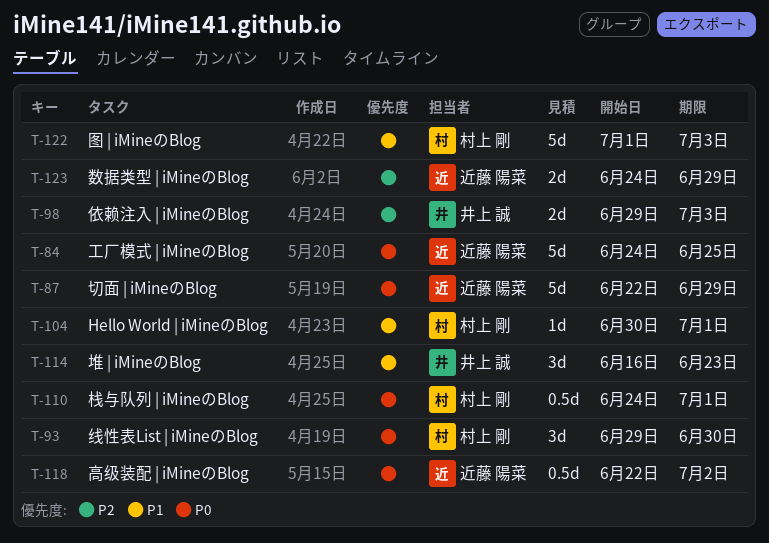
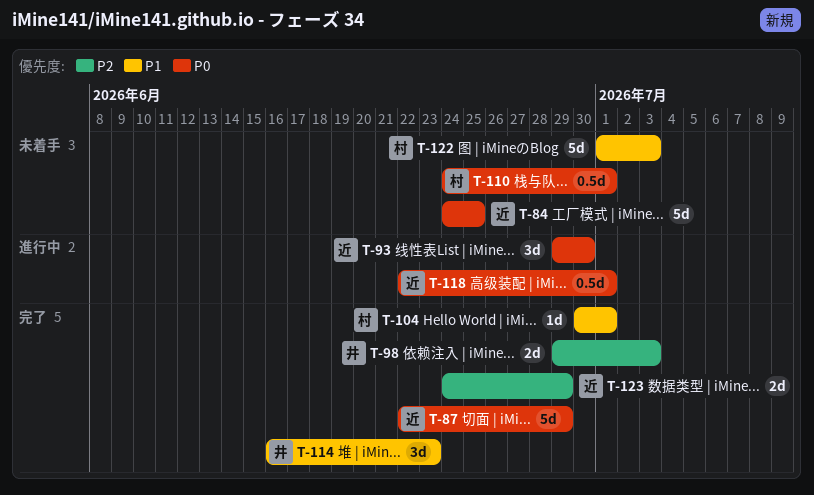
T-93, owner: 村上 剛 -> 近藤 陽菜
T-118, due: Jul 2 -> Jul 1

